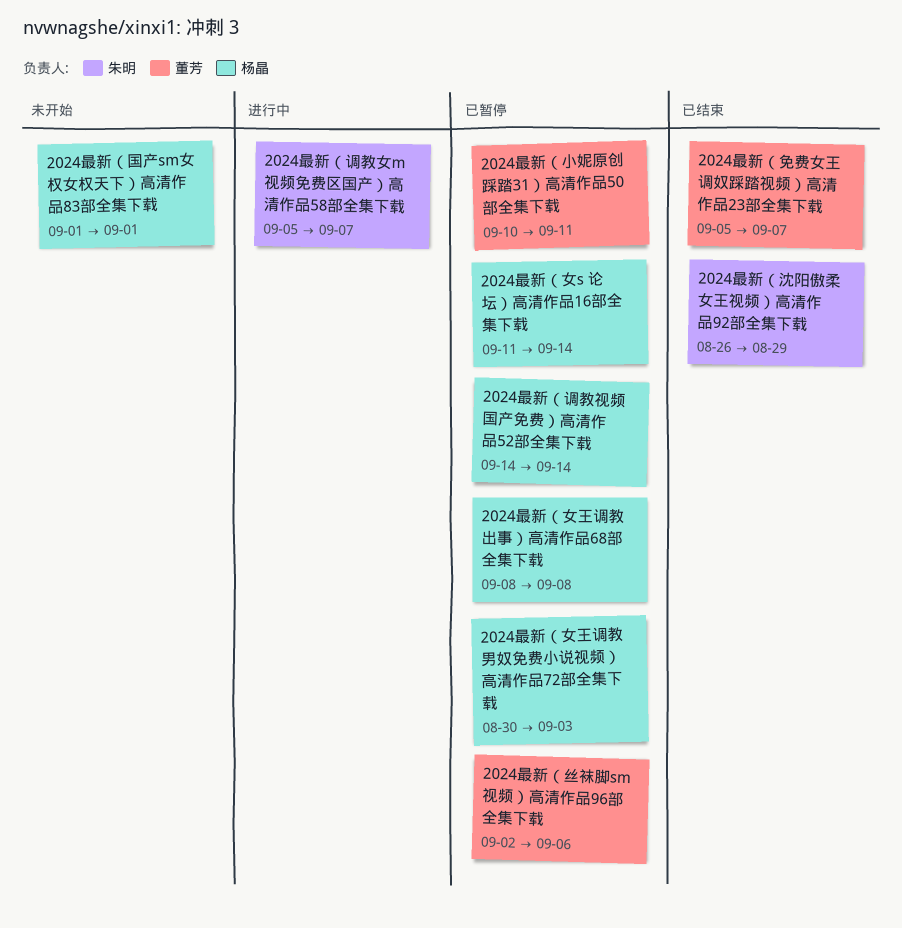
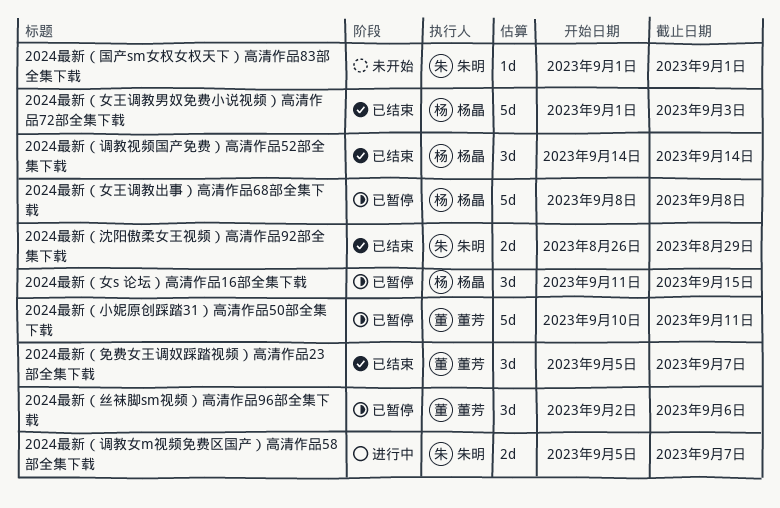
2024最新（国产sm女权女权天下）高清作品83部全集下载, owner: 杨晶 -> 朱明
2024最新（女s 论坛）高清作品16部全集下载, due: Sep 14 -> Sep 15
2024最新（女王调教男奴免费小说视频）高清作品72部全集下载, status: 已暂停 -> 已结束
2024最新（女王调教男奴免费小说视频）高清作品72部全集下载, start: Aug 30 -> Sep 1
2024最新（调教视频国产免费）高清作品52部全集下载, status: 已暂停 -> 已结束

